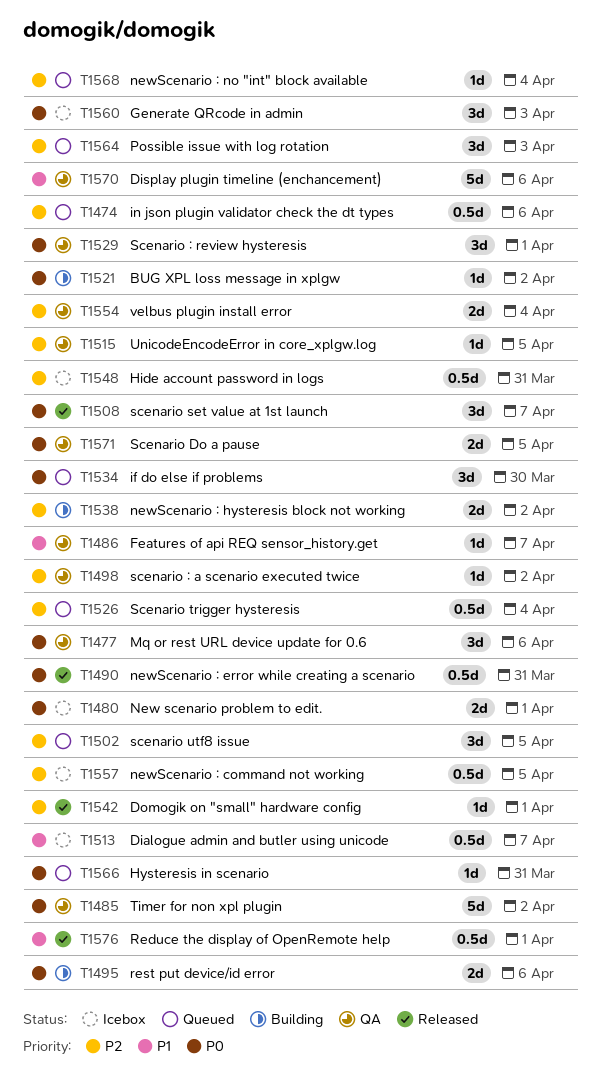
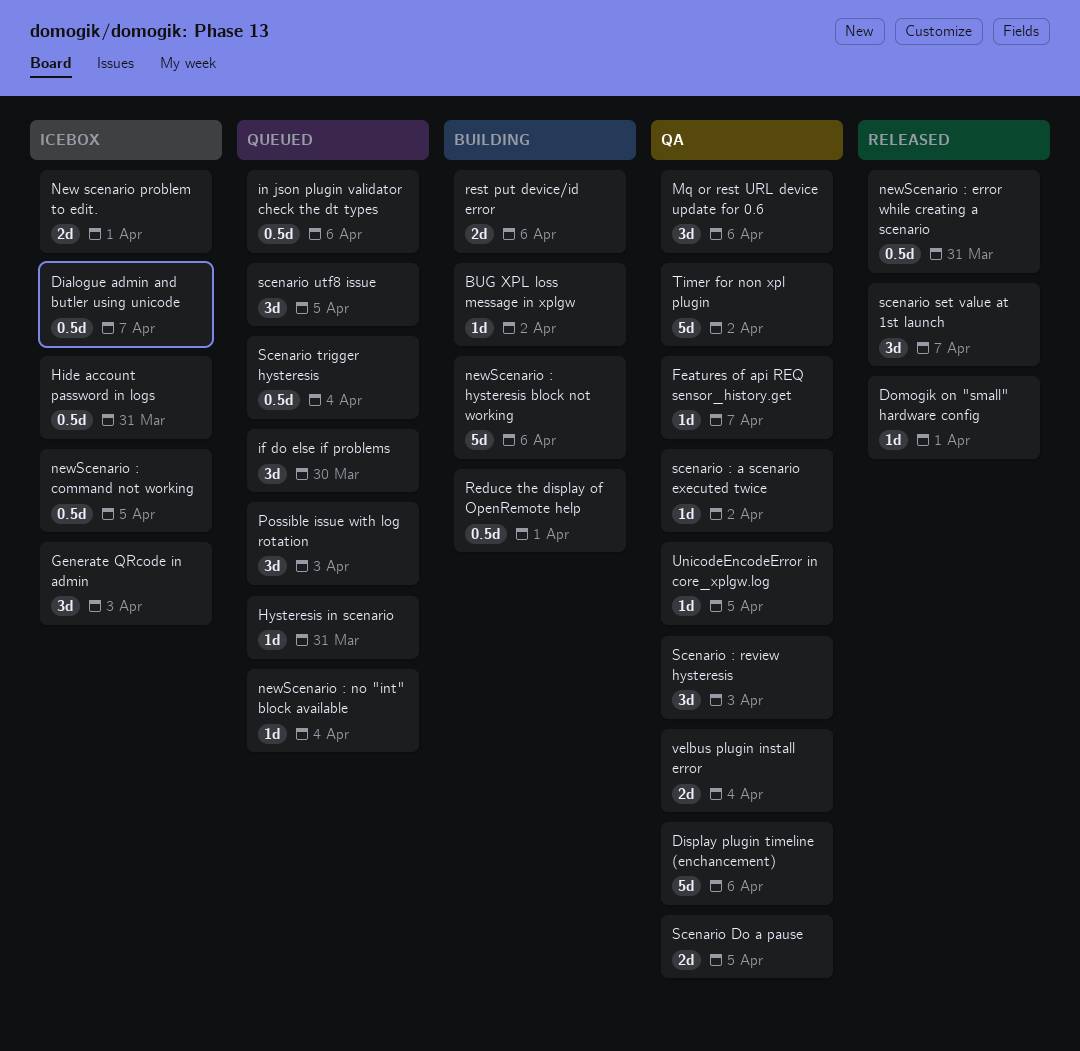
newScenario : hysteresis block not working, estimate: 2d -> 5d
newScenario : hysteresis block not working, due: Apr 2 -> Apr 6
Reduce the display of OpenRemote help, status: Released -> Building
Scenario : review hysteresis, due: Apr 1 -> Apr 3

